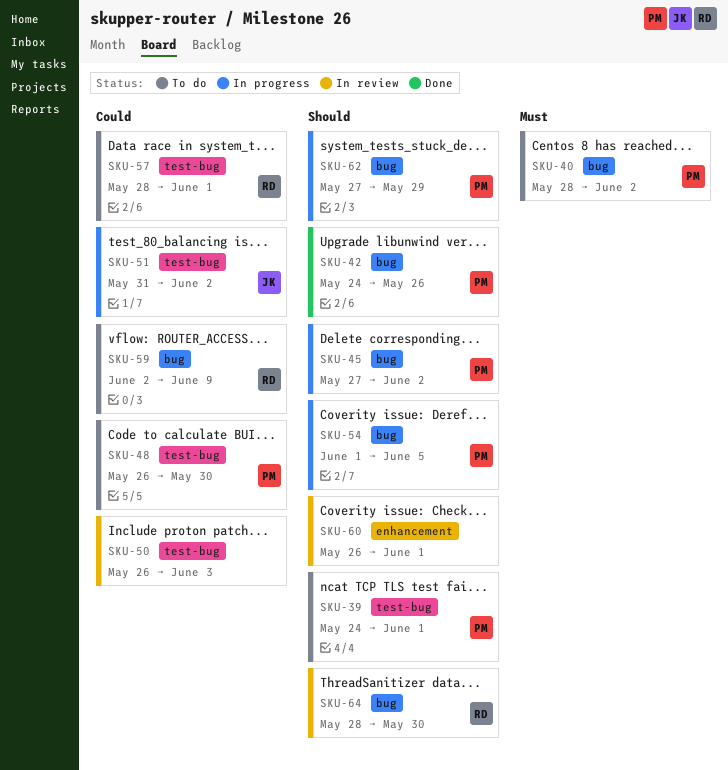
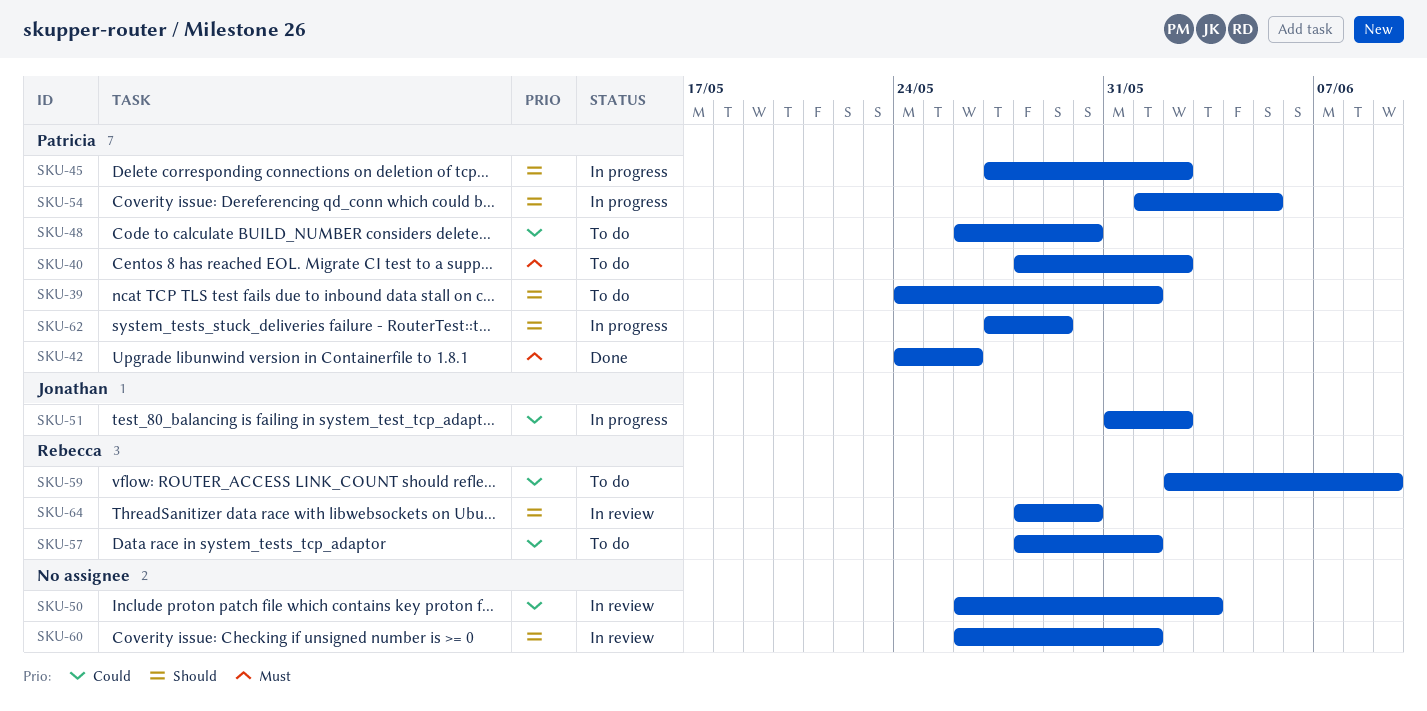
SKU-42, priority: Should -> Must

